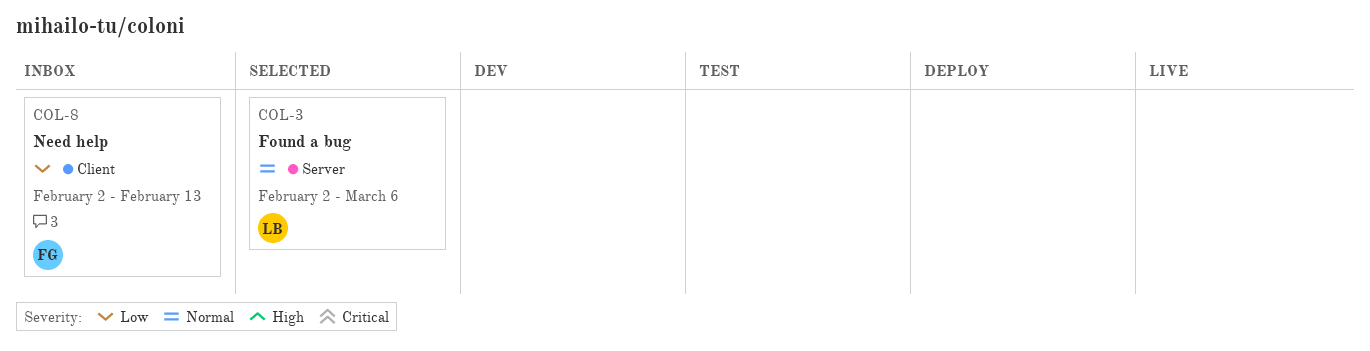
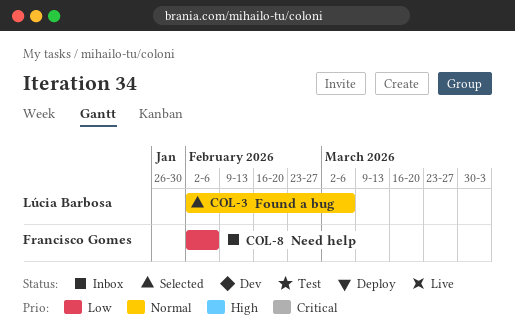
COL-8, due: Feb 13 -> Feb 6

